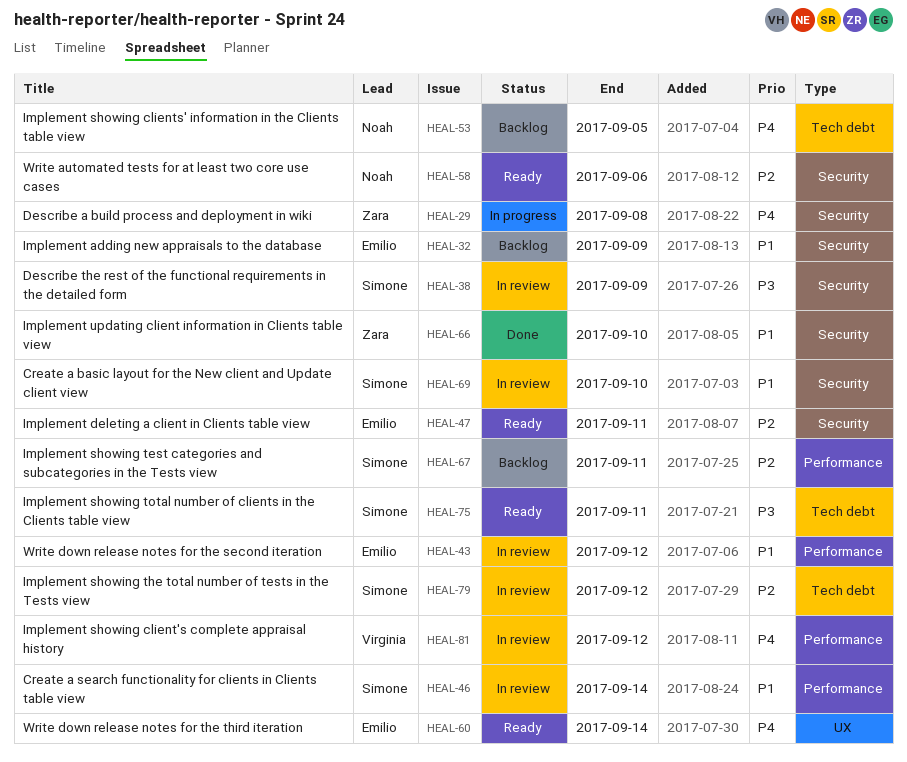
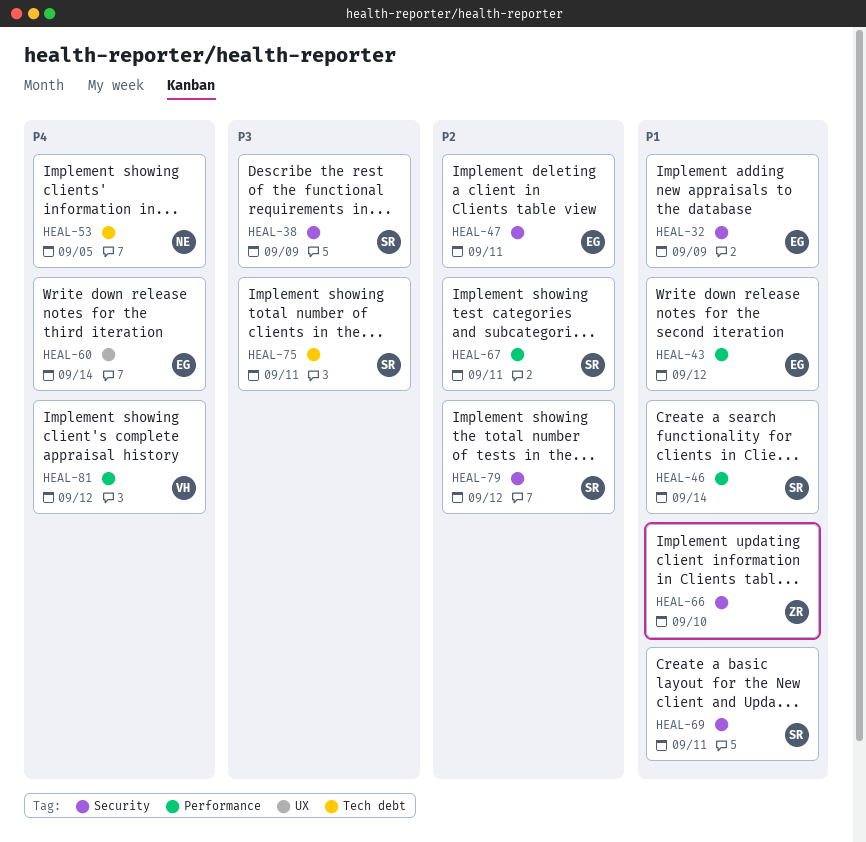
HEAL-29: present -> none
HEAL-58: present -> none
HEAL-69, due: Sep 10 -> Sep 11
HEAL-79, label: Tech debt -> Security

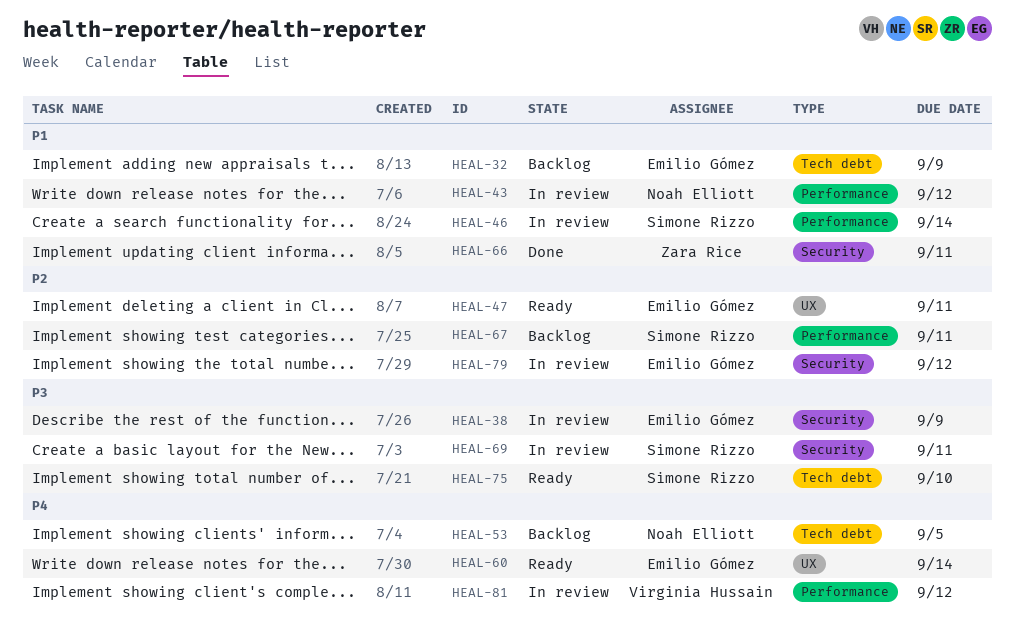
HEAL-32, label: Security -> Tech debt
HEAL-38, owner: Simone Rizzo -> Emilio Gómez
HEAL-43, owner: Emilio Gómez -> Noah Elliott
HEAL-47, label: Security -> UX
HEAL-66, due: Sep 10 -> Sep 11
HEAL-69, priority: P1 -> P3
HEAL-75, due: Sep 11 -> Sep 10
HEAL-79, owner: Simone Rizzo -> Emilio Gómez

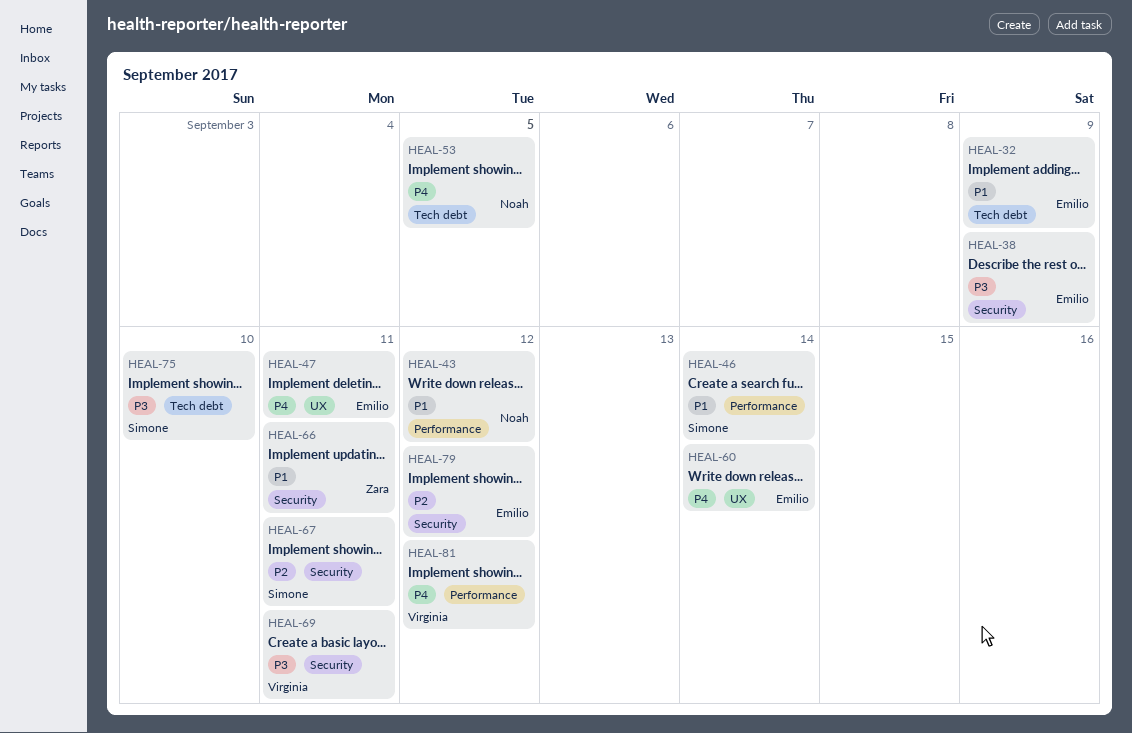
HEAL-47, priority: P2 -> P4
HEAL-67, label: Performance -> Security
HEAL-69, owner: Simone Rizzo -> Virginia Hussain

